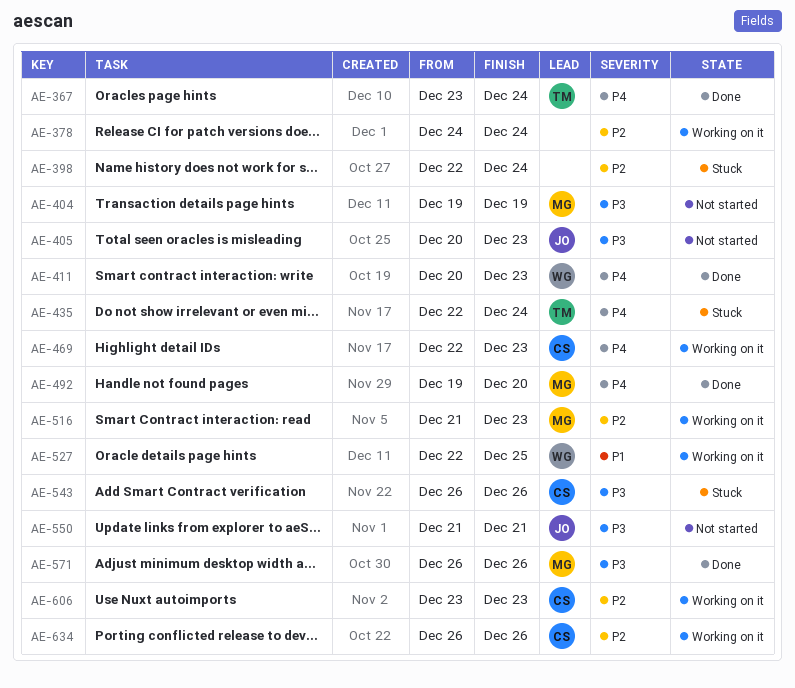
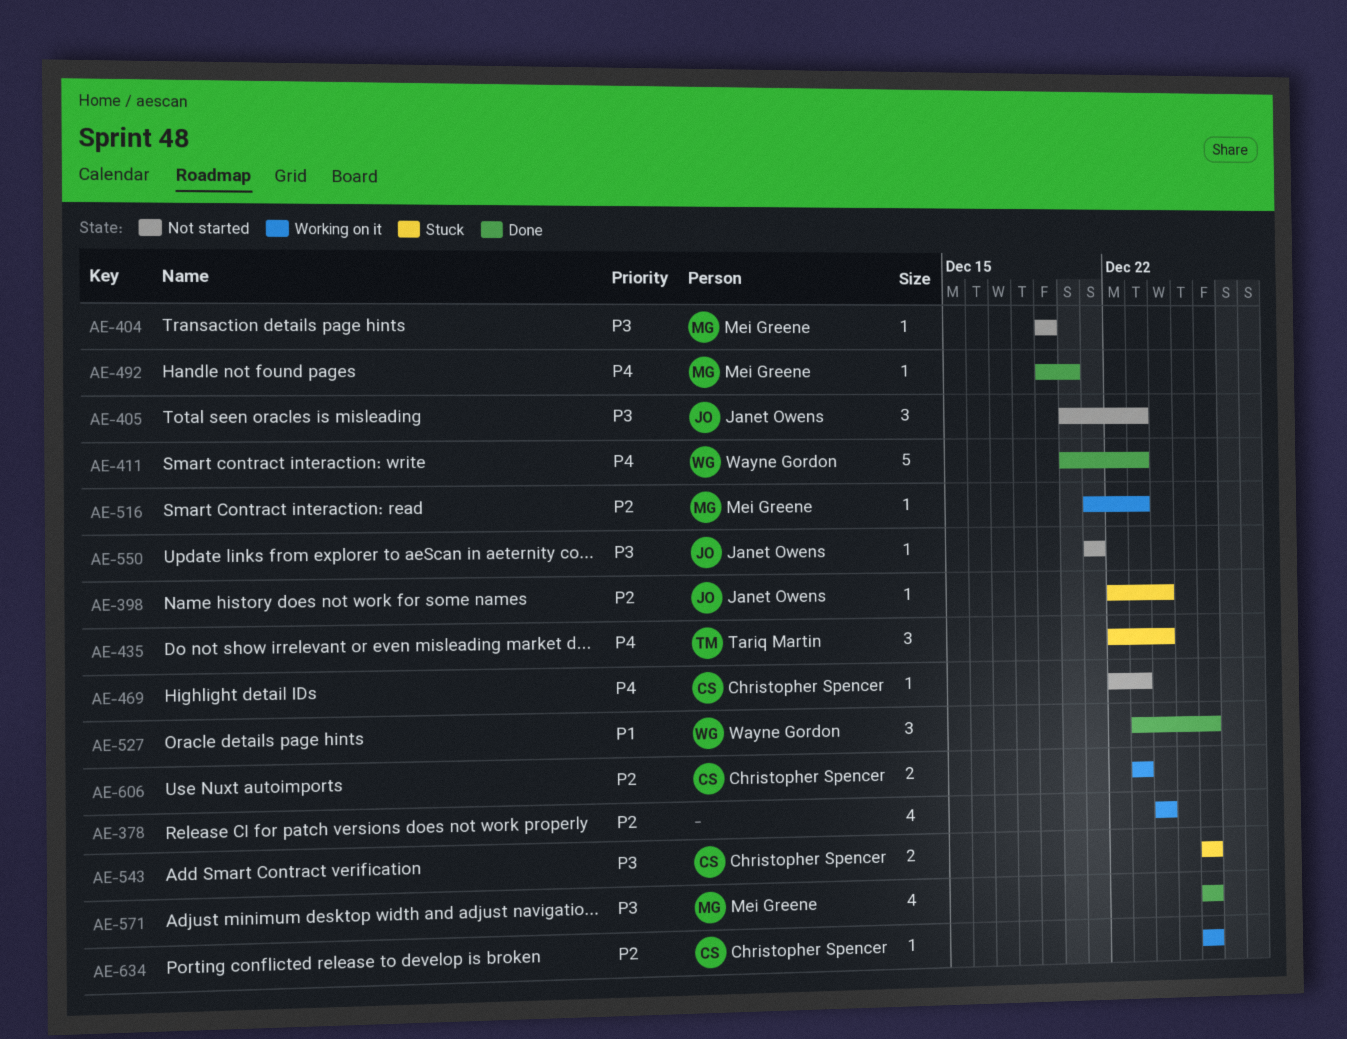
AE-367: present -> none
AE-398, owner: none -> Janet Owens
AE-469, status: Working on it -> Not started
AE-527, status: Working on it -> Done
AE-527, start: Dec 22 -> Dec 23
AE-527, due: Dec 25 -> Dec 26

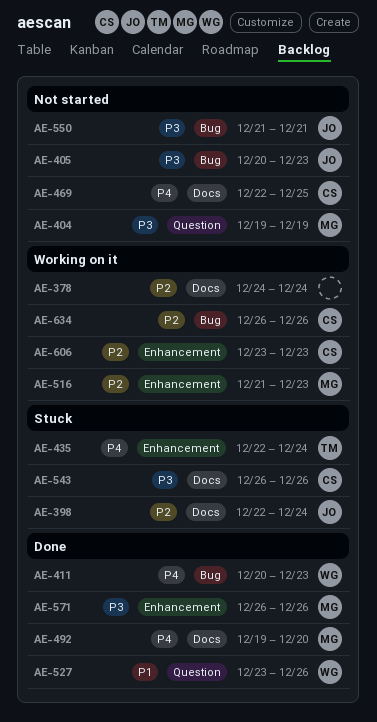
AE-469, due: Dec 23 -> Dec 25

